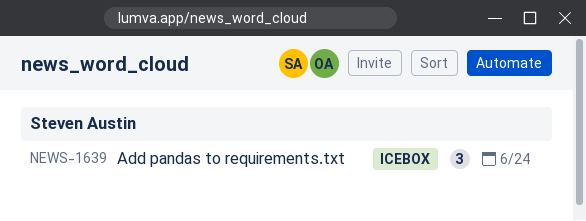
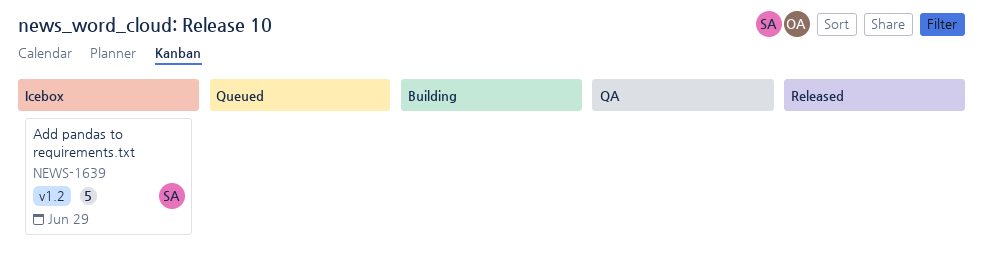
NEWS-1639, estimate: 3 -> 5
NEWS-1639, due: Jun 24 -> Jun 29

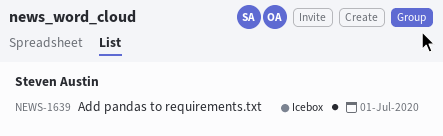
NEWS-1639, estimate: 5 -> 1
NEWS-1639, due: Jun 29 -> Jul 1

